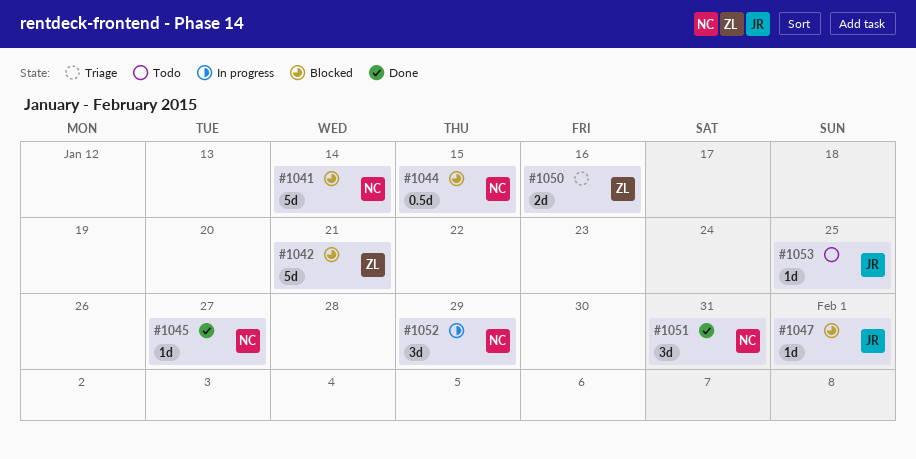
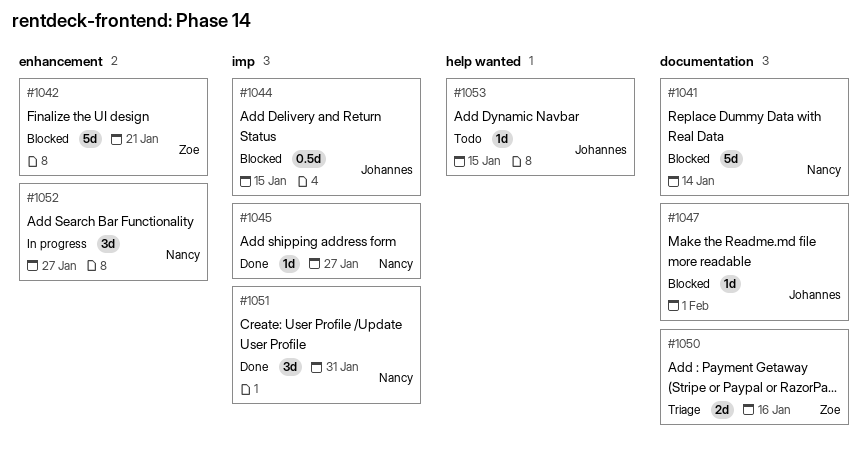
#1044, owner: Nancy -> Johannes
#1052, due: Jan 29 -> Jan 27
#1053, due: Jan 25 -> Jan 15

